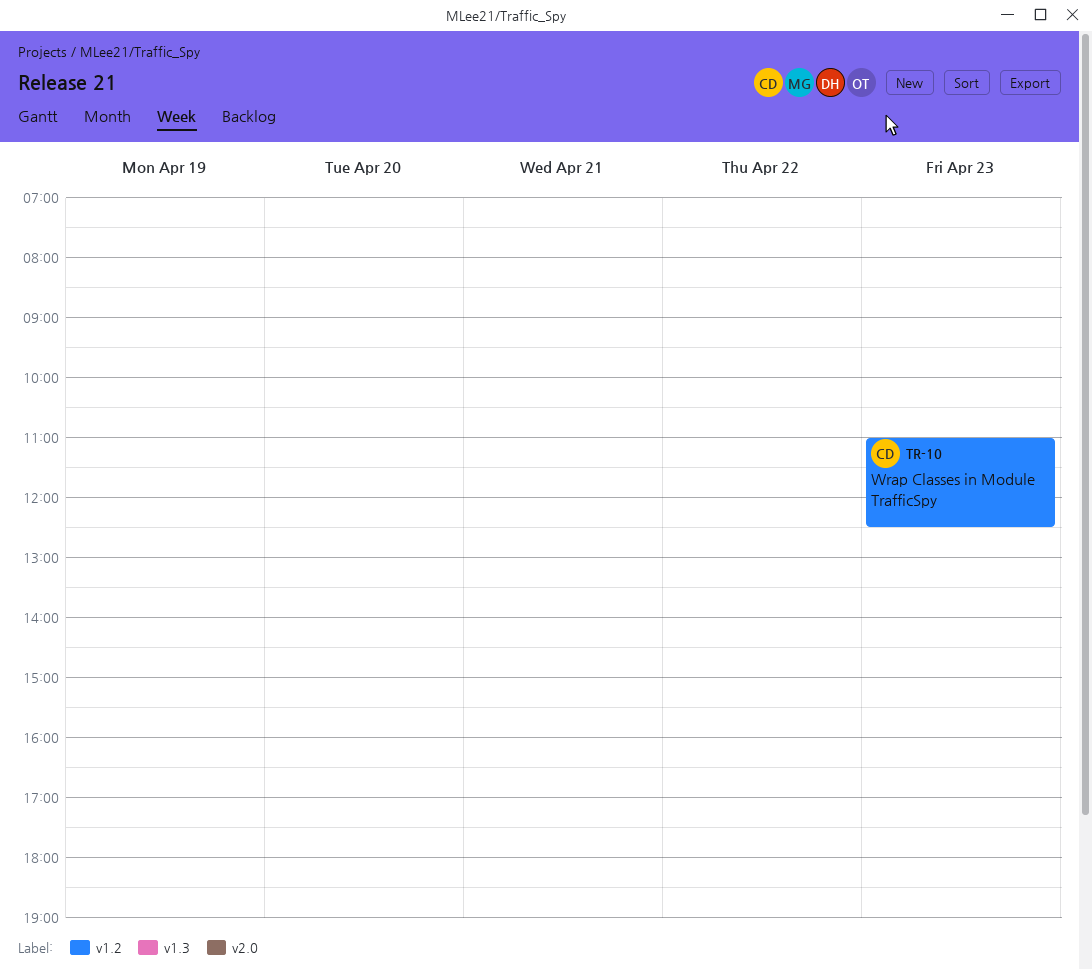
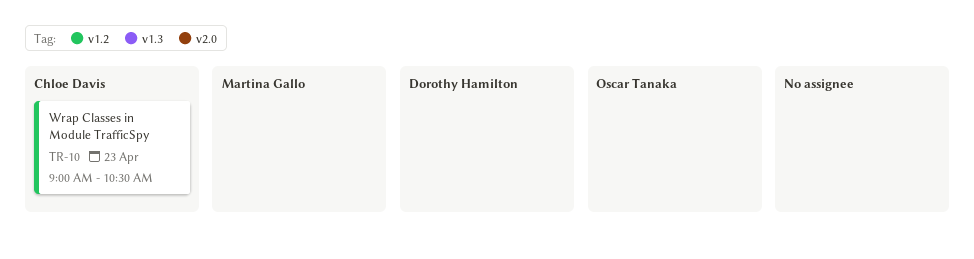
TR-10, begins: 11:00 -> 09:00
TR-10, ends: 12:30 -> 10:30

